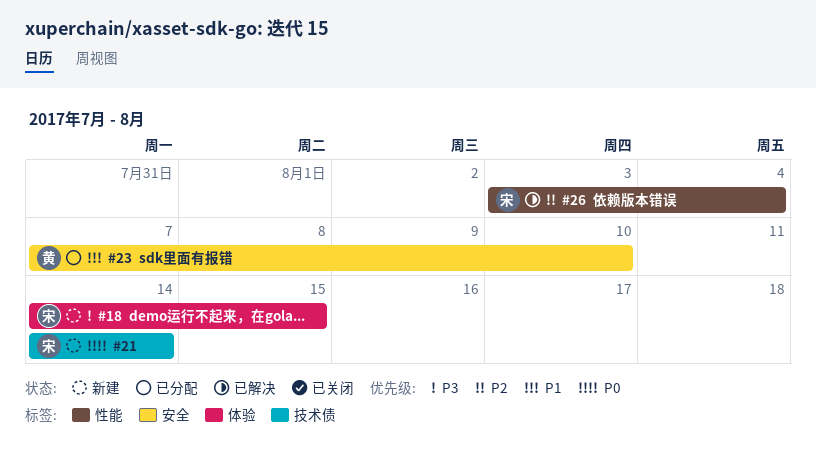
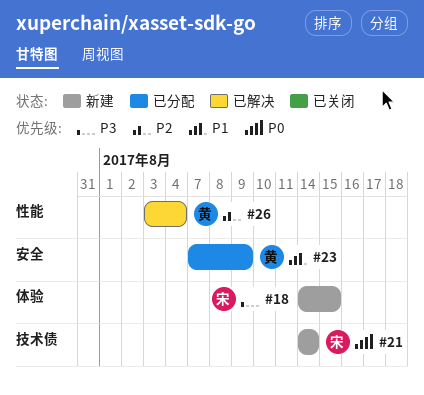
#23, due: Aug 10 -> Aug 9
#26, owner: 宋 -> 黄

